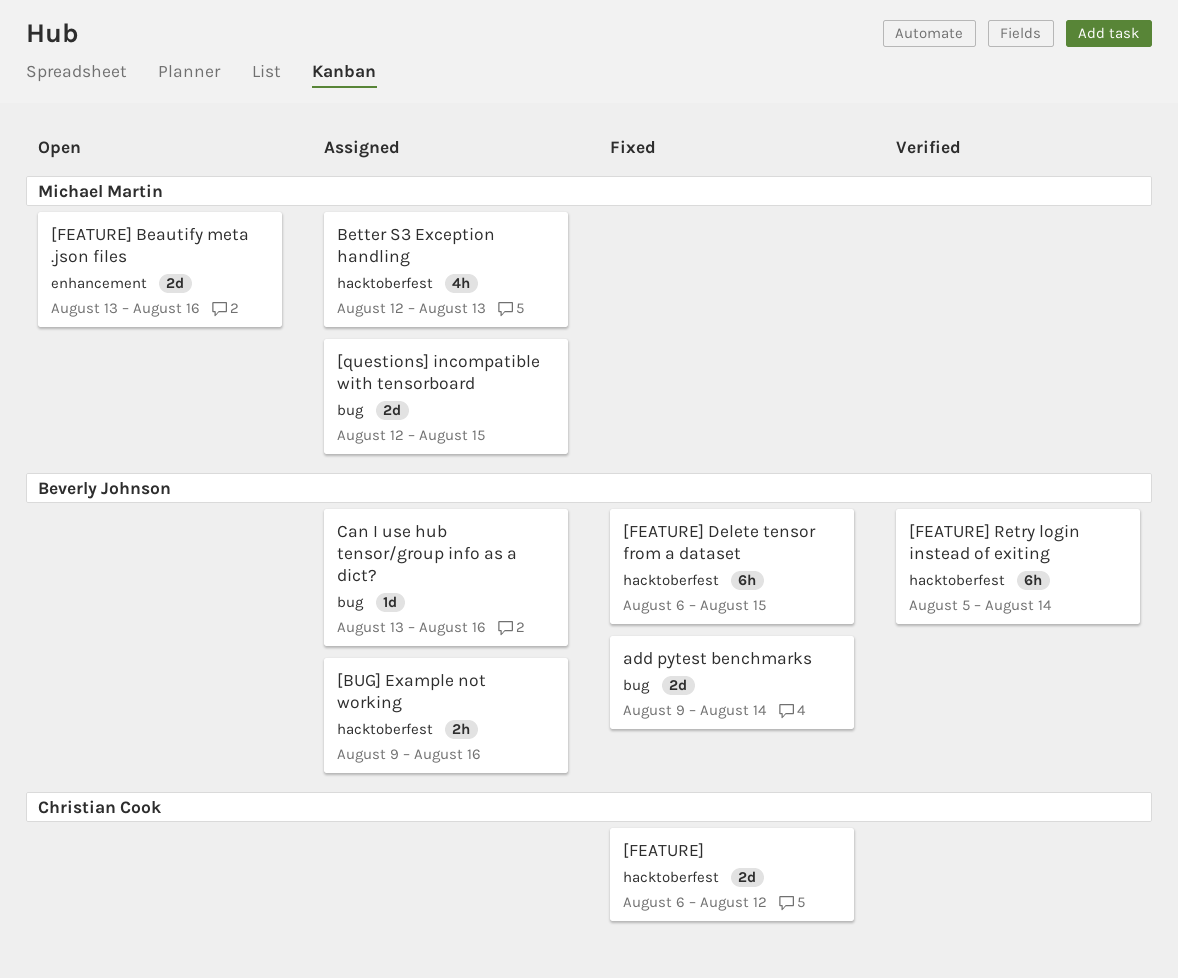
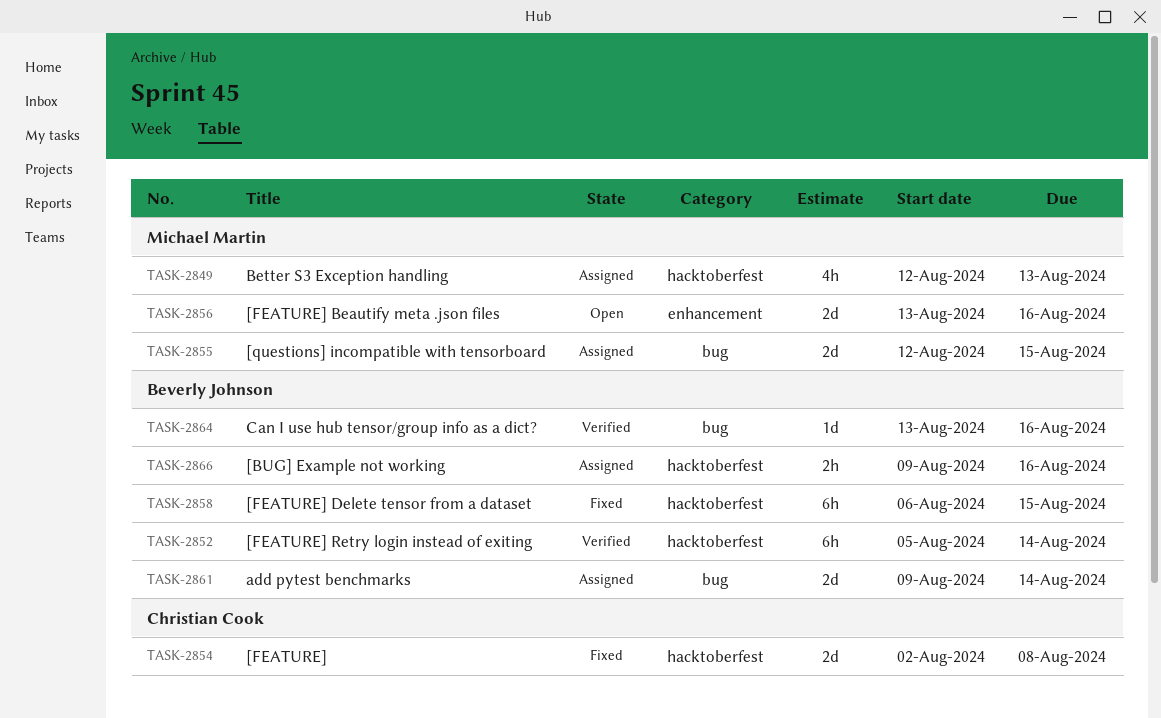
[FEATURE], start: Aug 6 -> Aug 2
[FEATURE], due: Aug 12 -> Aug 8
add pytest benchmarks, status: Fixed -> Assigned
Can I use hub tensor/group info as a dict?, status: Assigned -> Verified

